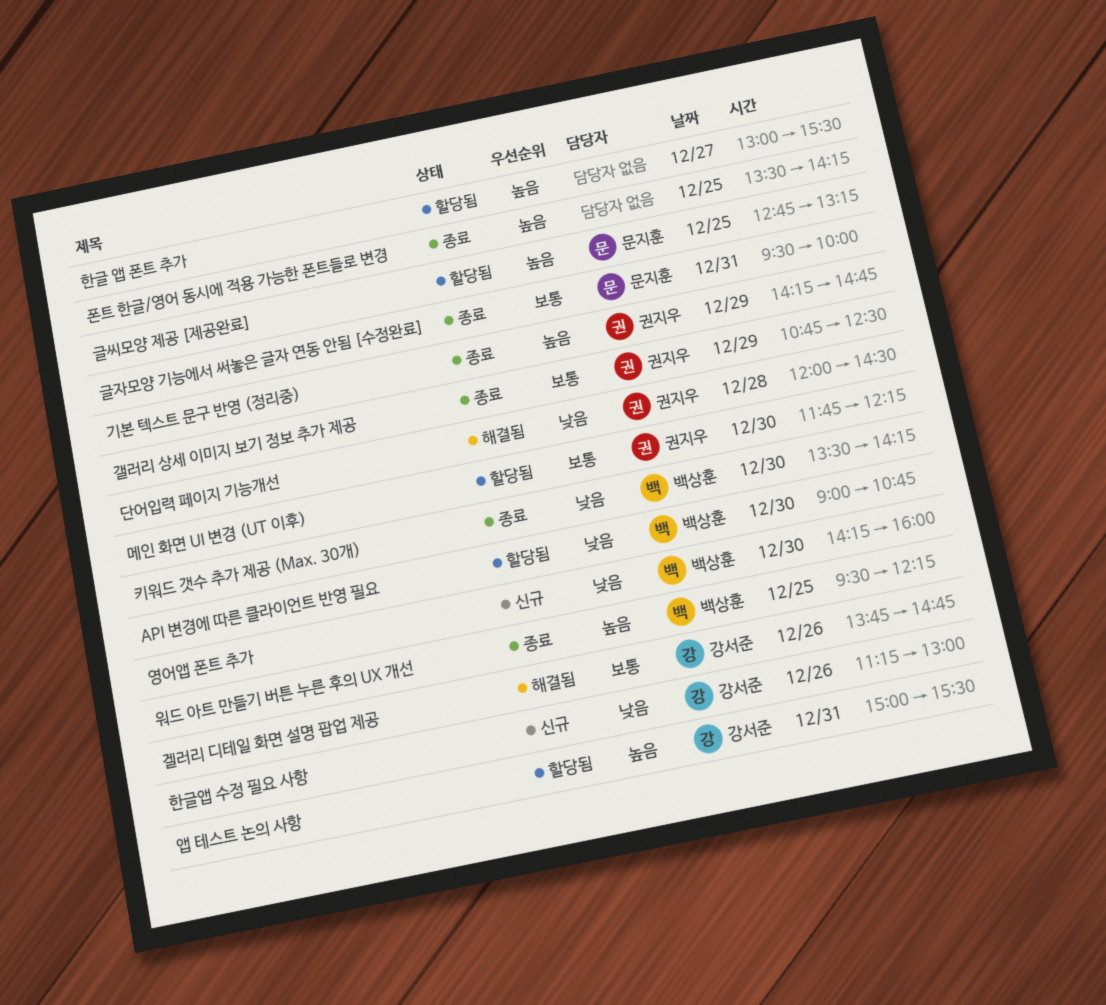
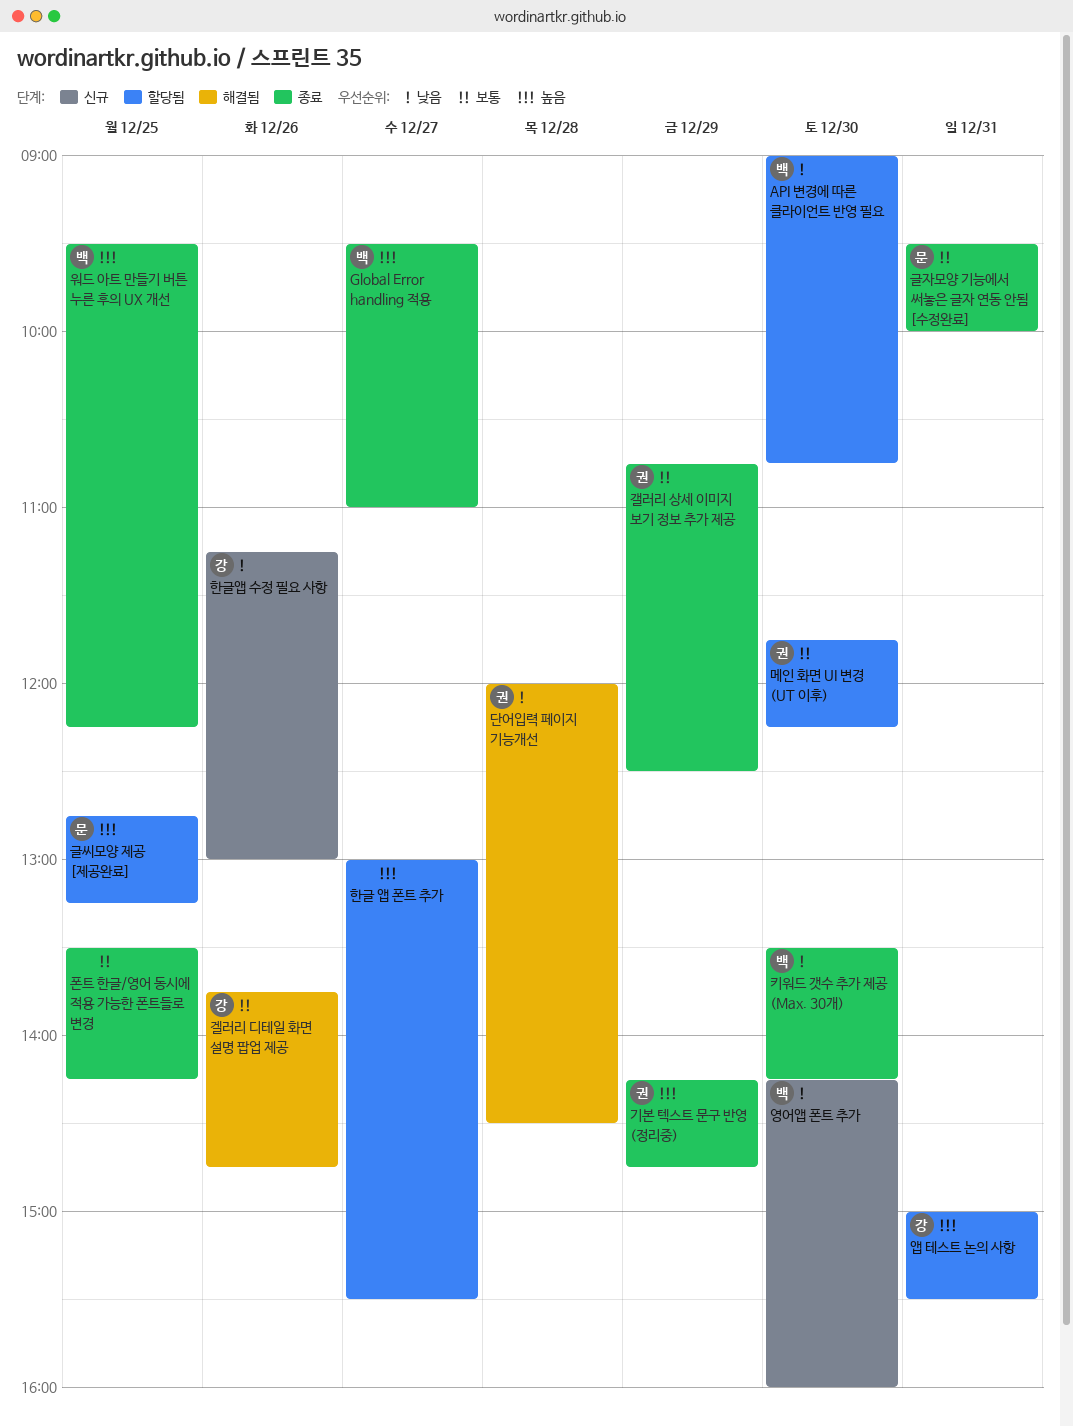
Global Error handling 적용: none -> present
폰트 한글/영어 동시에 적용 가능한 폰트들로 변경, priority: 높음 -> 보통

